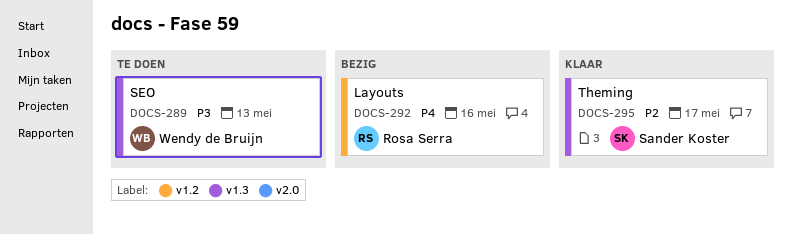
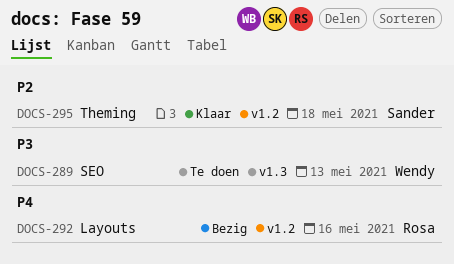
DOCS-295, label: v1.3 -> v1.2
DOCS-295, due: May 17 -> May 18

